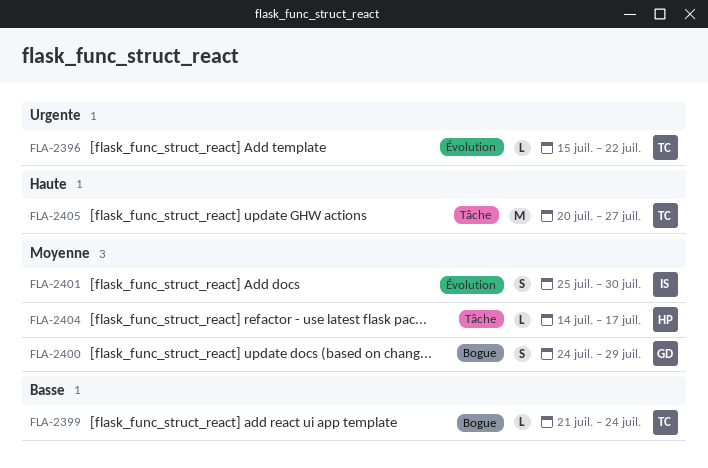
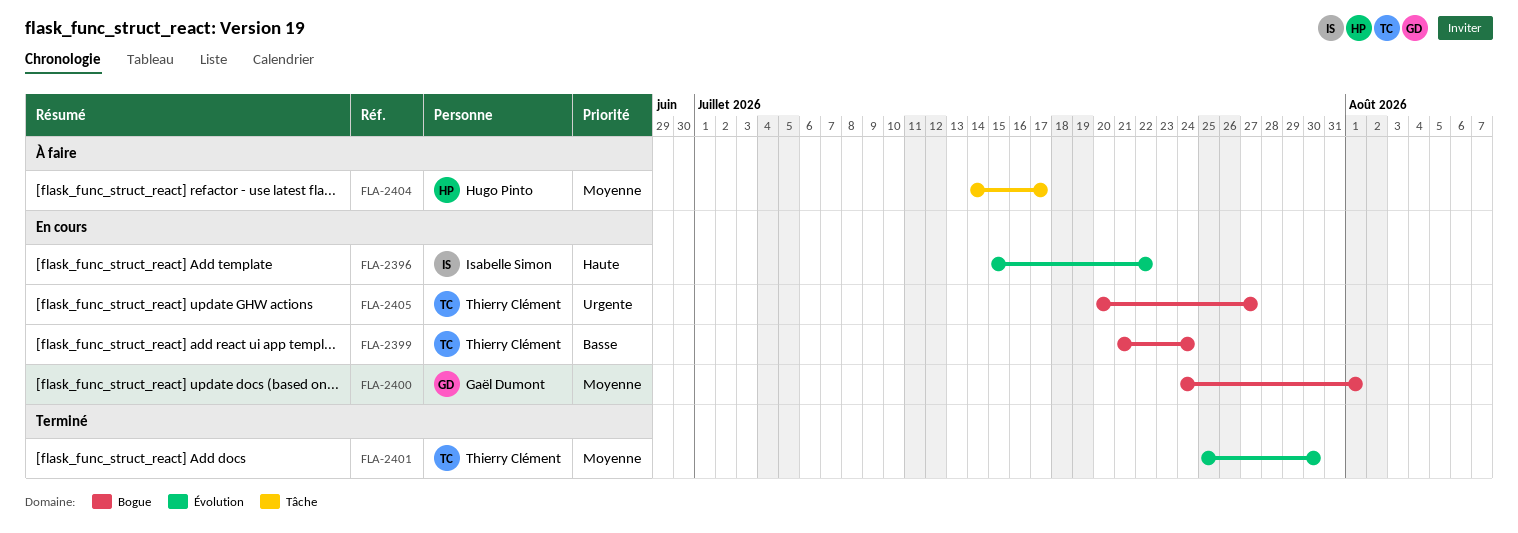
FLA-2396, owner: Thierry Clément -> Isabelle Simon
FLA-2396, priority: Urgente -> Haute
FLA-2400, due: Jul 29 -> Aug 1
FLA-2401, owner: Isabelle Simon -> Thierry Clément
FLA-2405, priority: Haute -> Urgente
FLA-2405, label: Tâche -> Bogue

